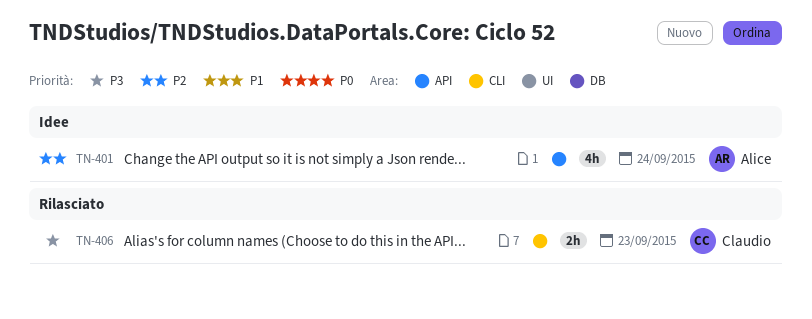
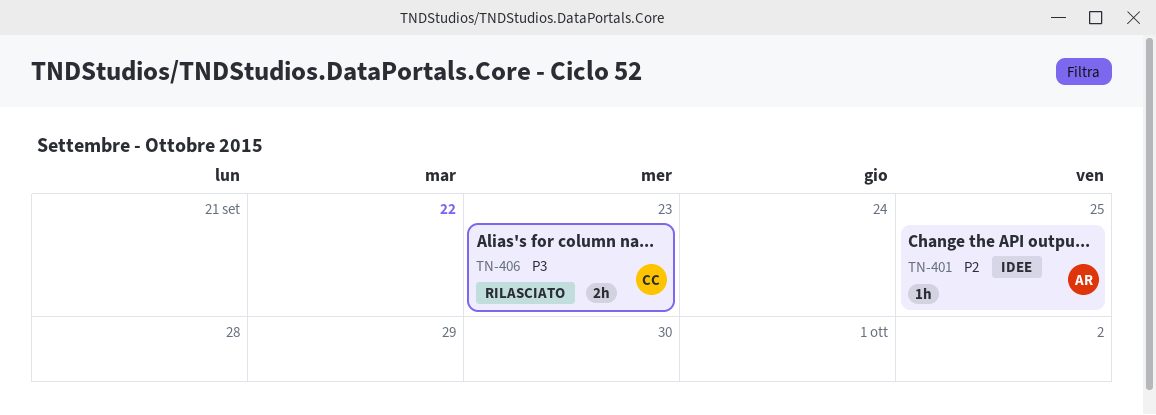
TN-401, estimate: 4h -> 1h
TN-401, due: Sep 24 -> Sep 25

